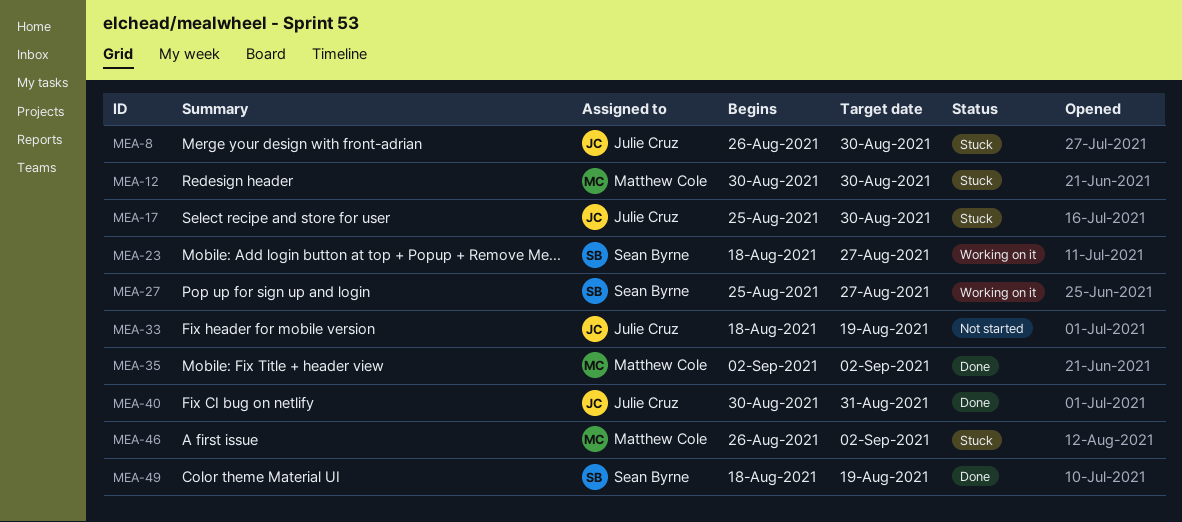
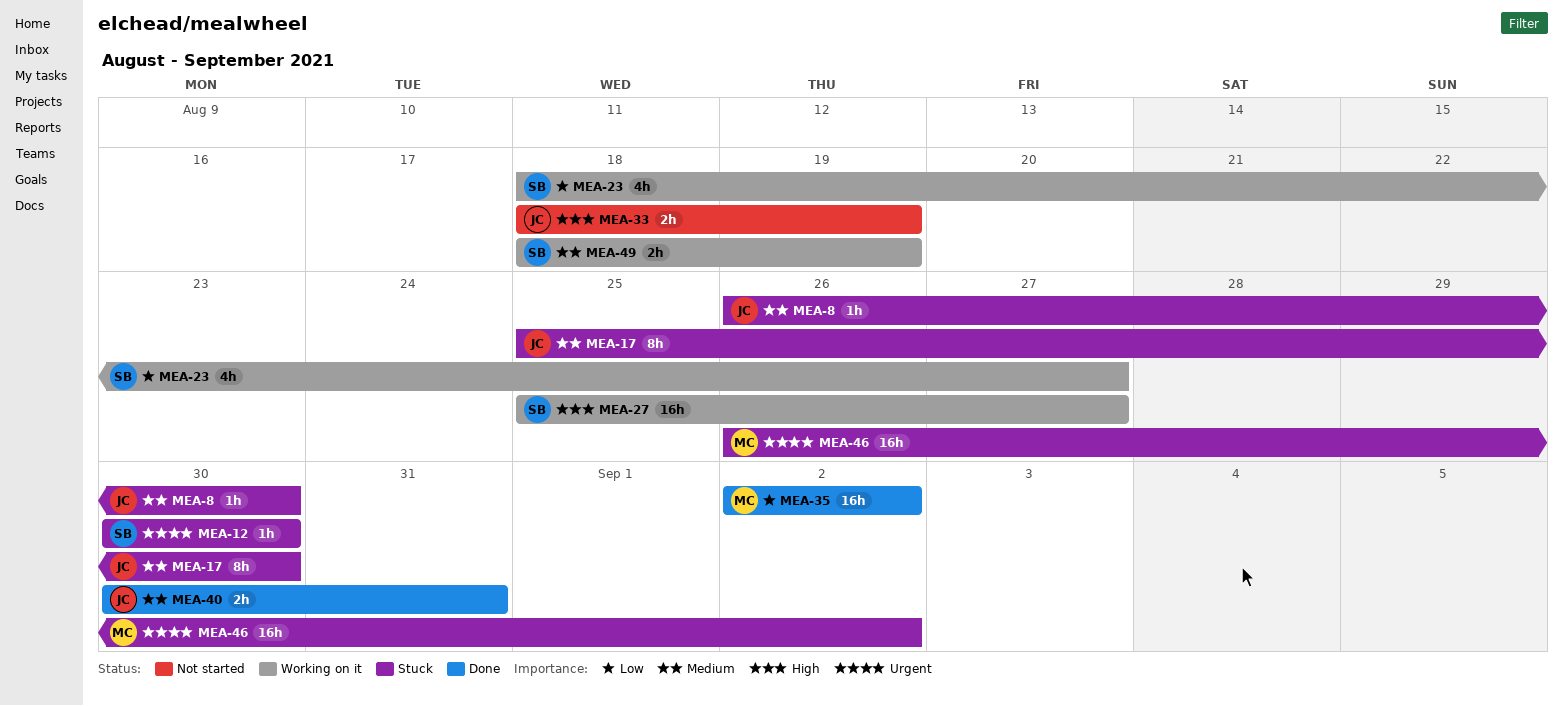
MEA-12, owner: Matthew Cole -> Sean Byrne
MEA-49, status: Done -> Working on it

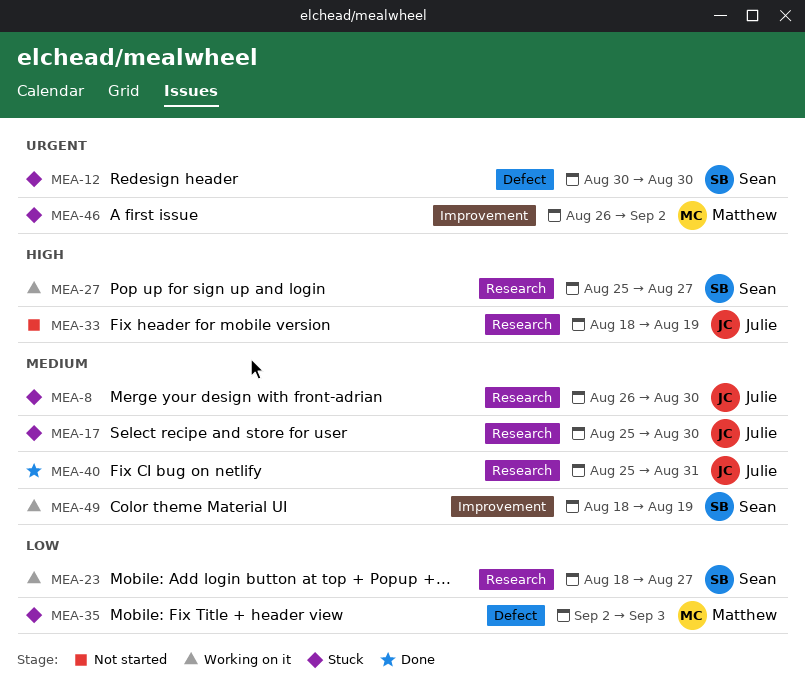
MEA-35, status: Done -> Stuck
MEA-35, due: Sep 2 -> Sep 3
MEA-40, start: Aug 30 -> Aug 25

